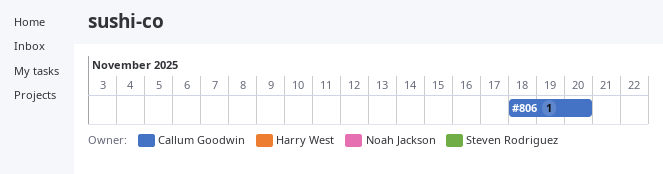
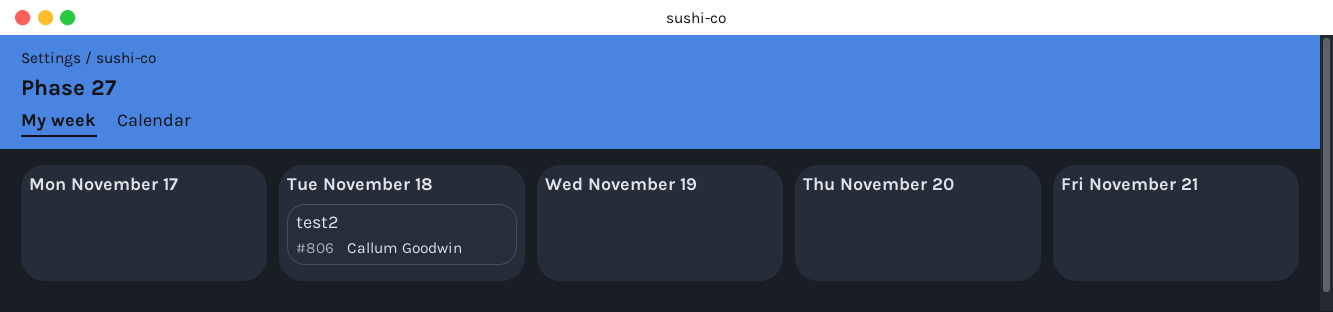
#806, due: Nov 20 -> Nov 18

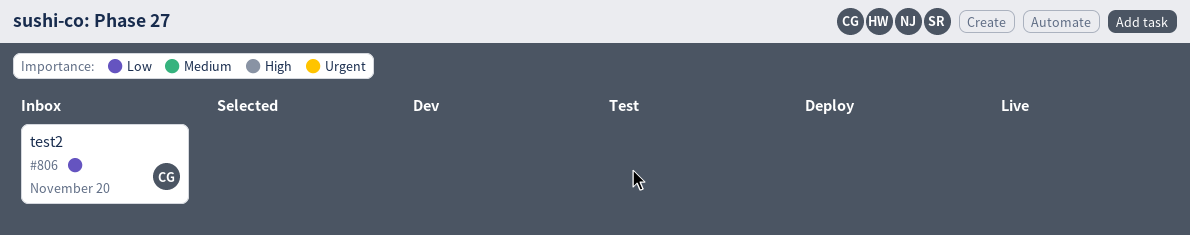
#806, due: Nov 18 -> Nov 20

